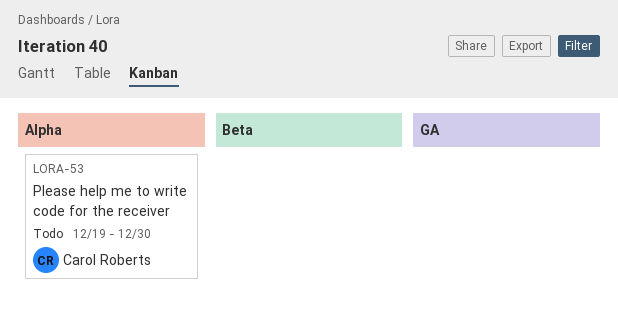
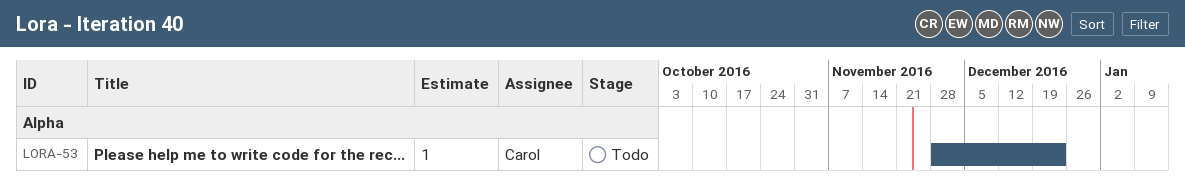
LORA-53, start: Dec 19 -> Nov 28
LORA-53, due: Dec 30 -> Dec 23

